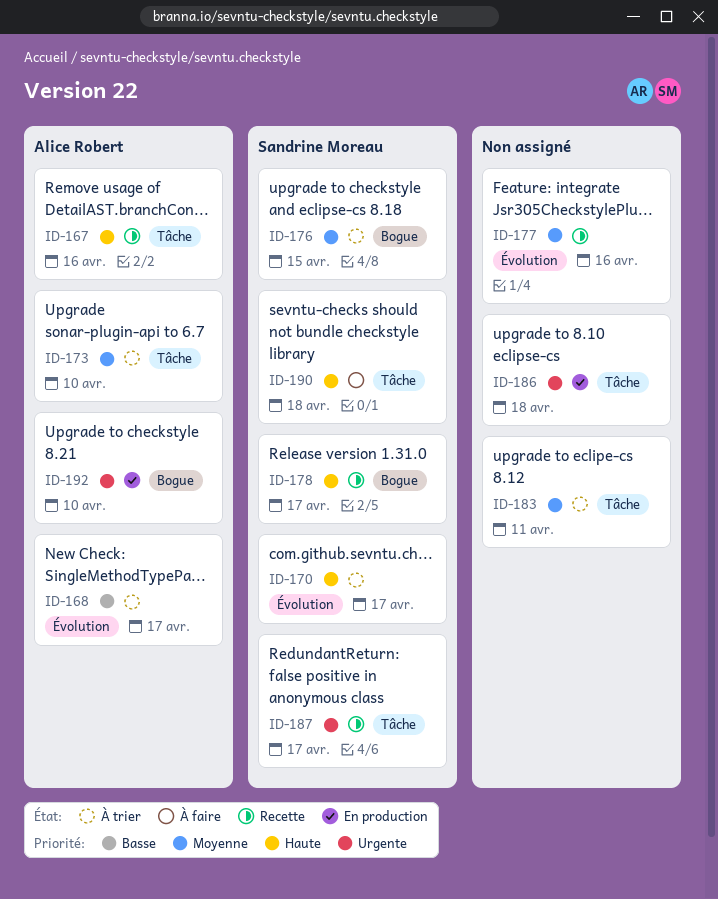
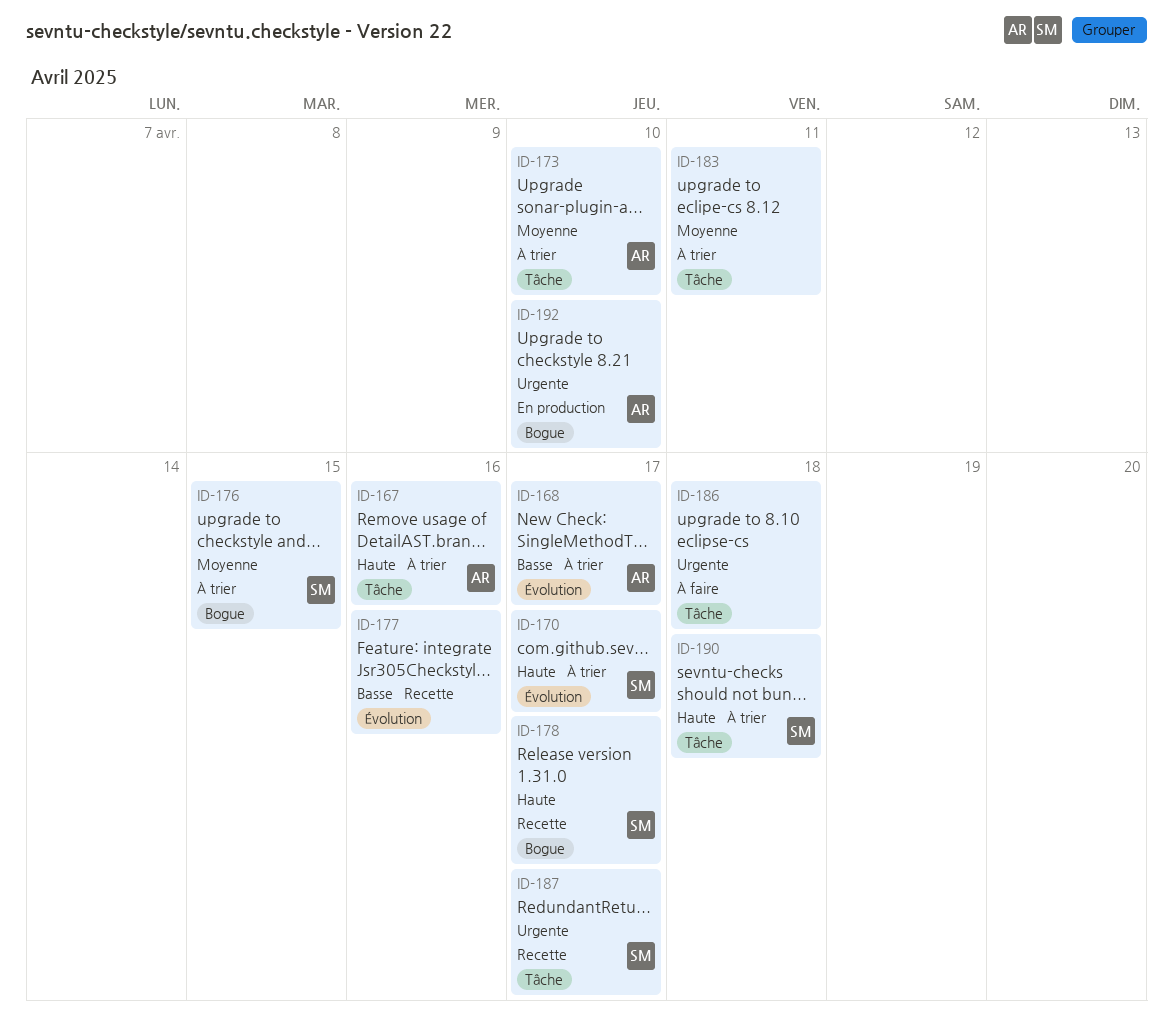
ID-167, status: Recette -> À trier
ID-177, priority: Moyenne -> Basse
ID-186, status: En production -> À faire
ID-190, status: À faire -> À trier

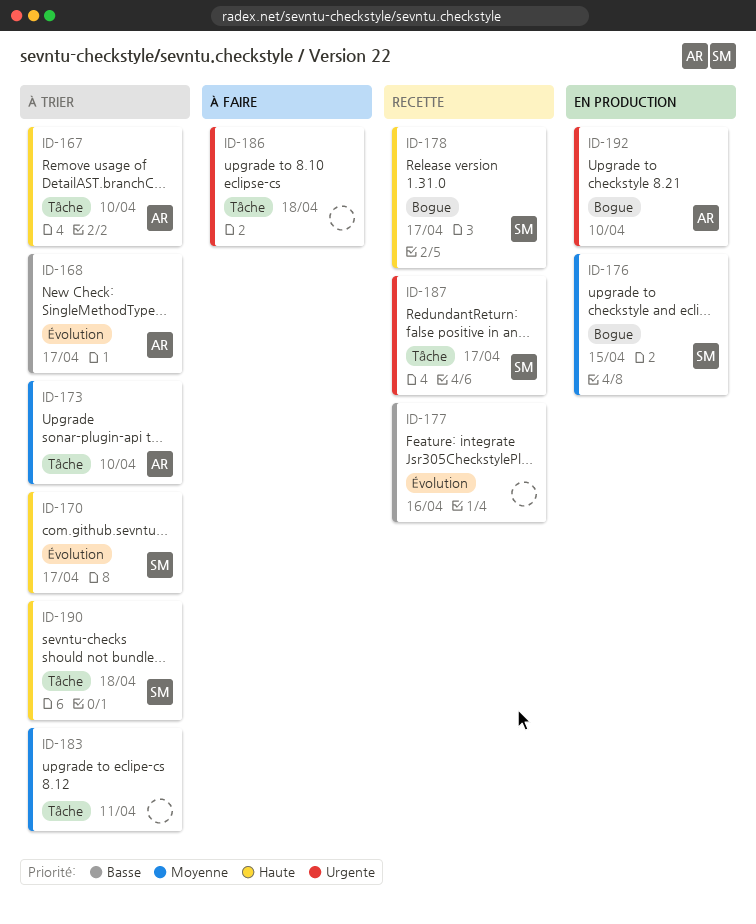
ID-167, due: Apr 16 -> Apr 10
ID-176, status: À trier -> En production

